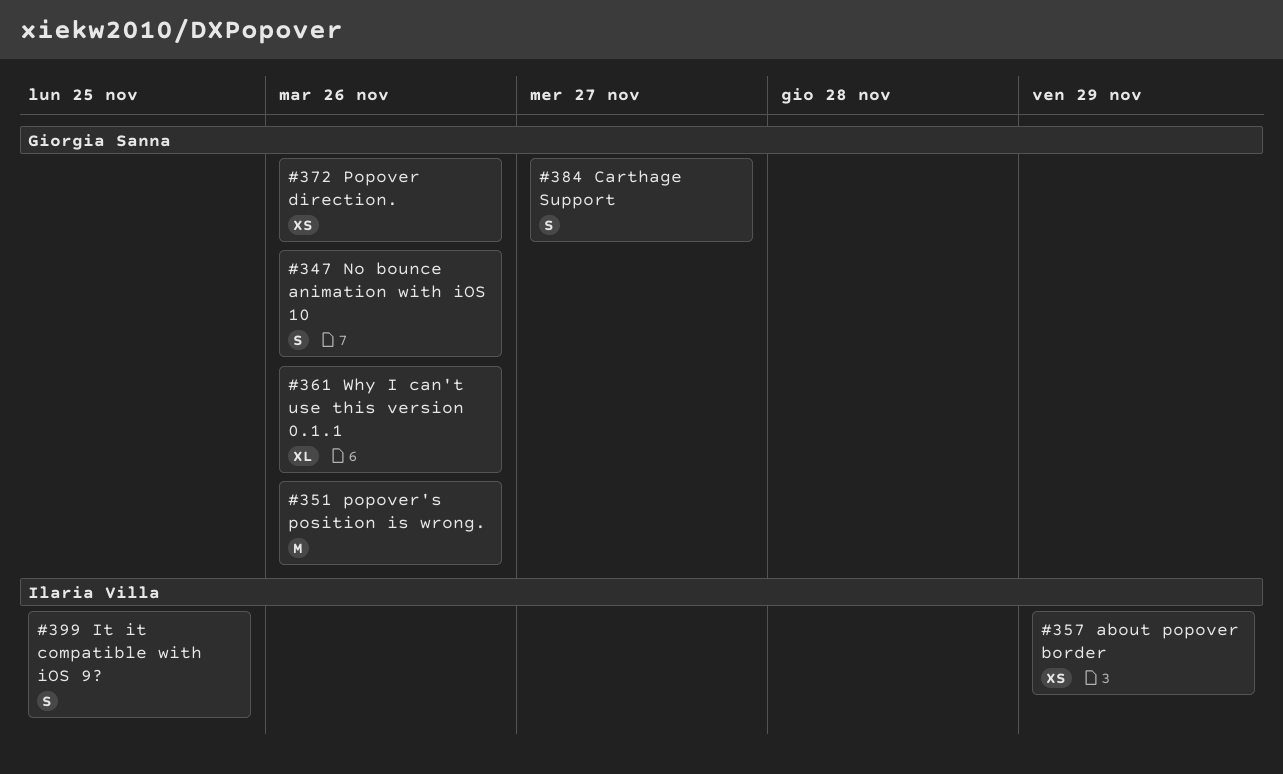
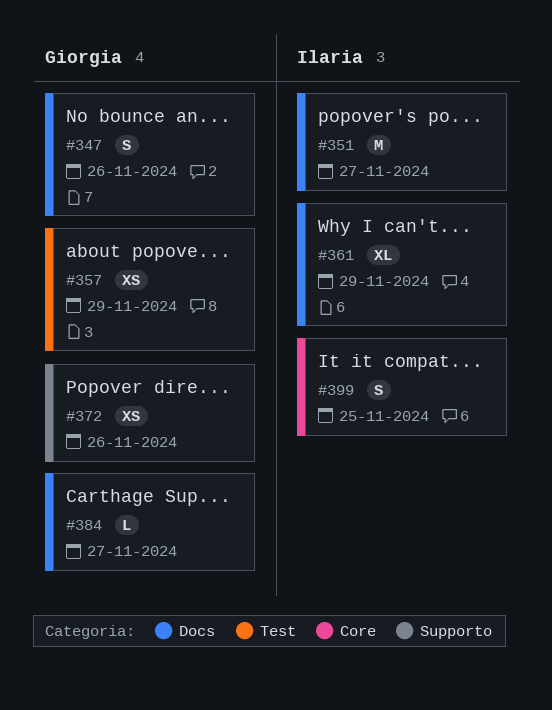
#351, owner: Giorgia Sanna -> Ilaria Villa
#351, due: Nov 26 -> Nov 27
#357, owner: Ilaria Villa -> Giorgia Sanna
#361, owner: Giorgia Sanna -> Ilaria Villa
#361, due: Nov 26 -> Nov 29
#384, estimate: S -> L

